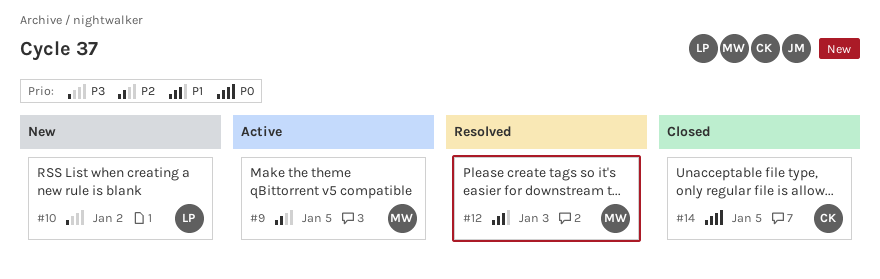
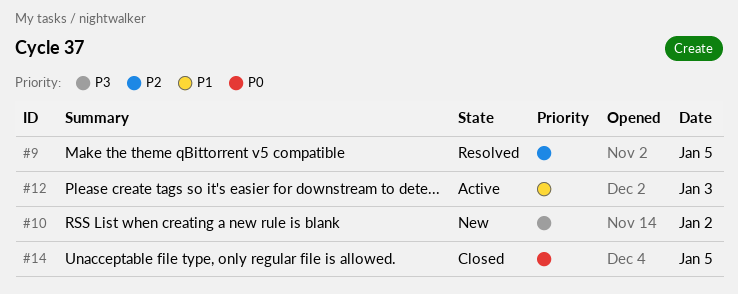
#9, status: Active -> Resolved
#12, status: Resolved -> Active

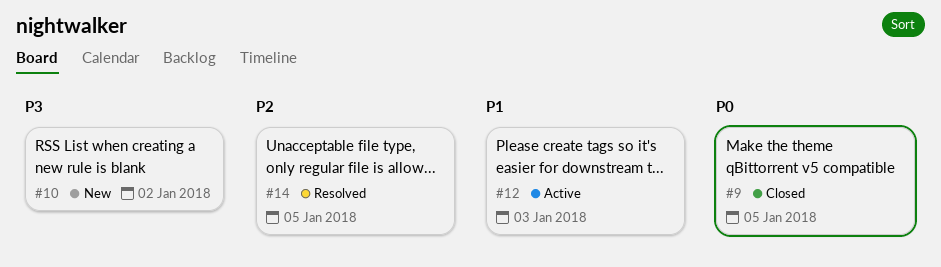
#9, status: Resolved -> Closed
#9, priority: P2 -> P0
#14, status: Closed -> Resolved
#14, priority: P0 -> P2

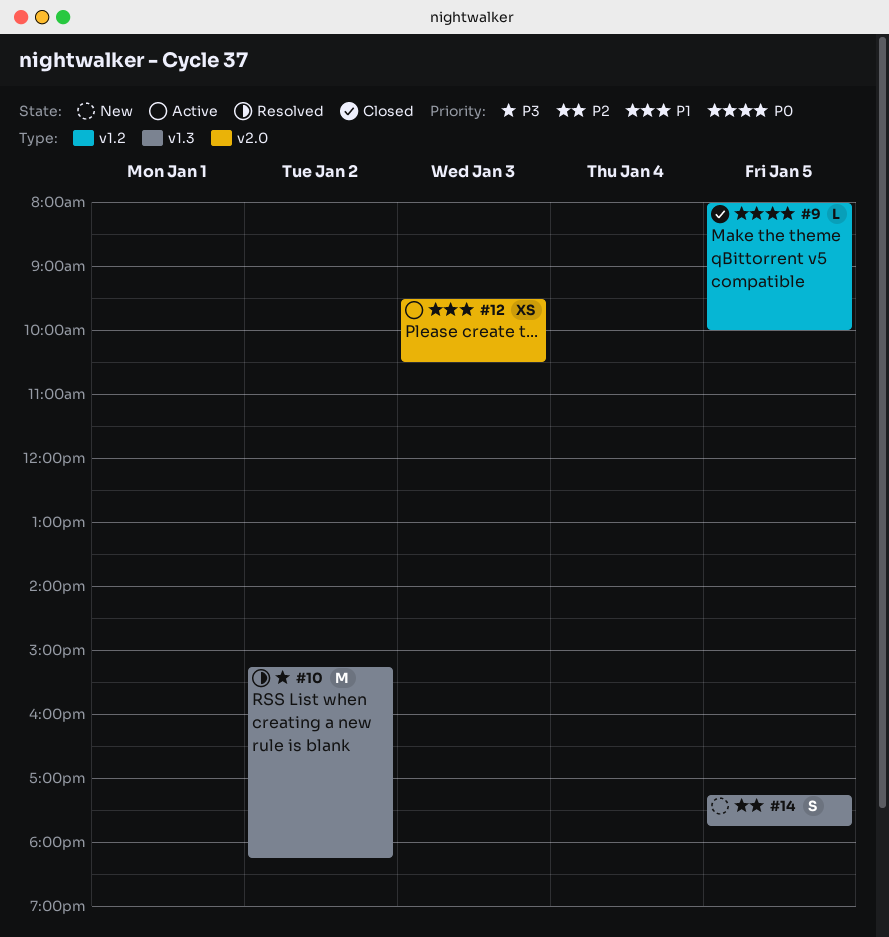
#10, status: New -> Resolved
#14, status: Resolved -> New

